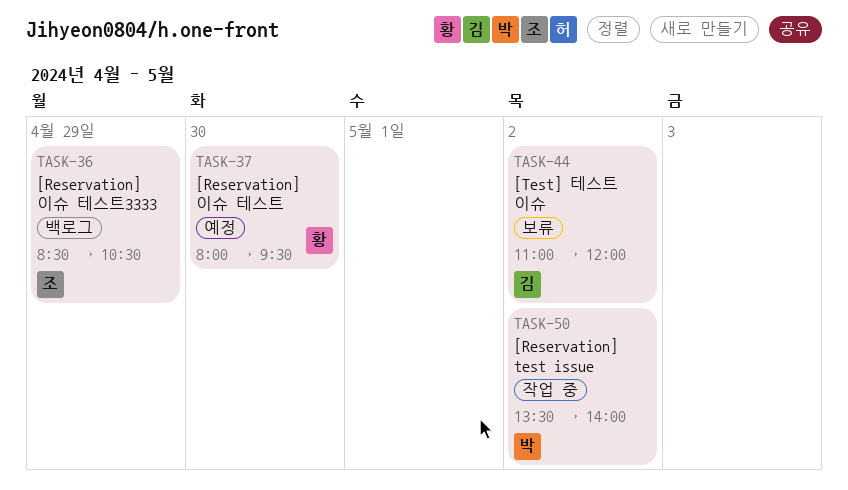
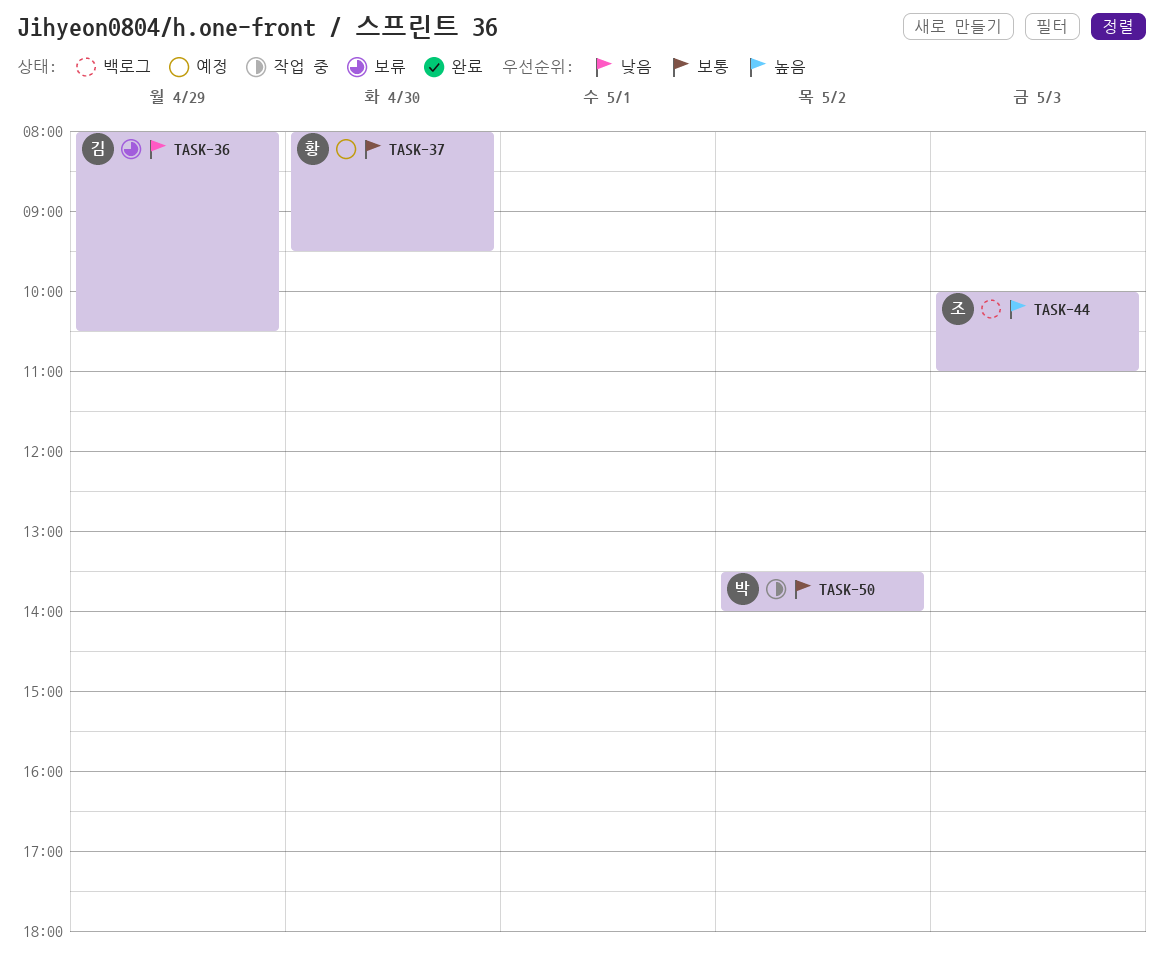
TASK-36, status: 백로그 -> 보류
TASK-36, owner: 조 -> 김
TASK-36, begins: 08:30 -> 08:00
TASK-44, status: 보류 -> 백로그
TASK-44, owner: 김 -> 조
TASK-44, day: May 2 -> May 3
TASK-44, begins: 11:00 -> 10:00
TASK-44, ends: 12:00 -> 11:00

